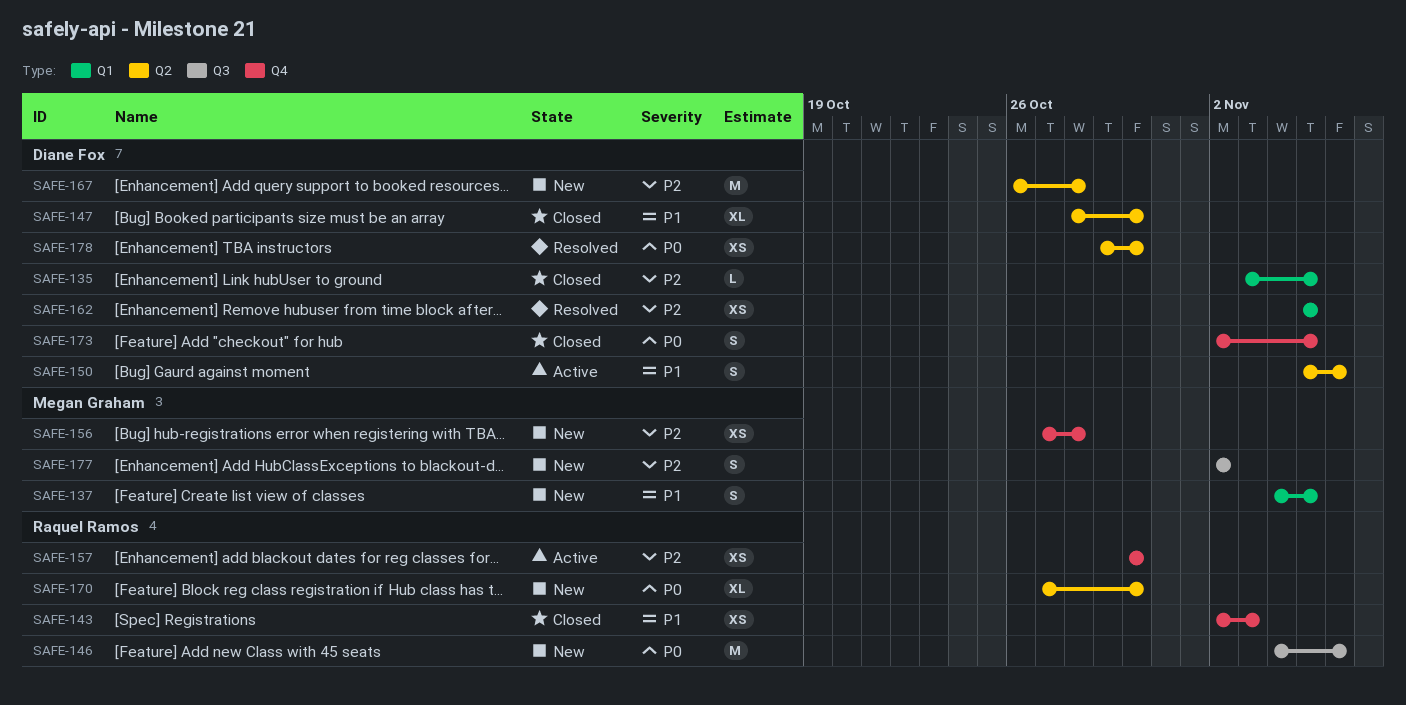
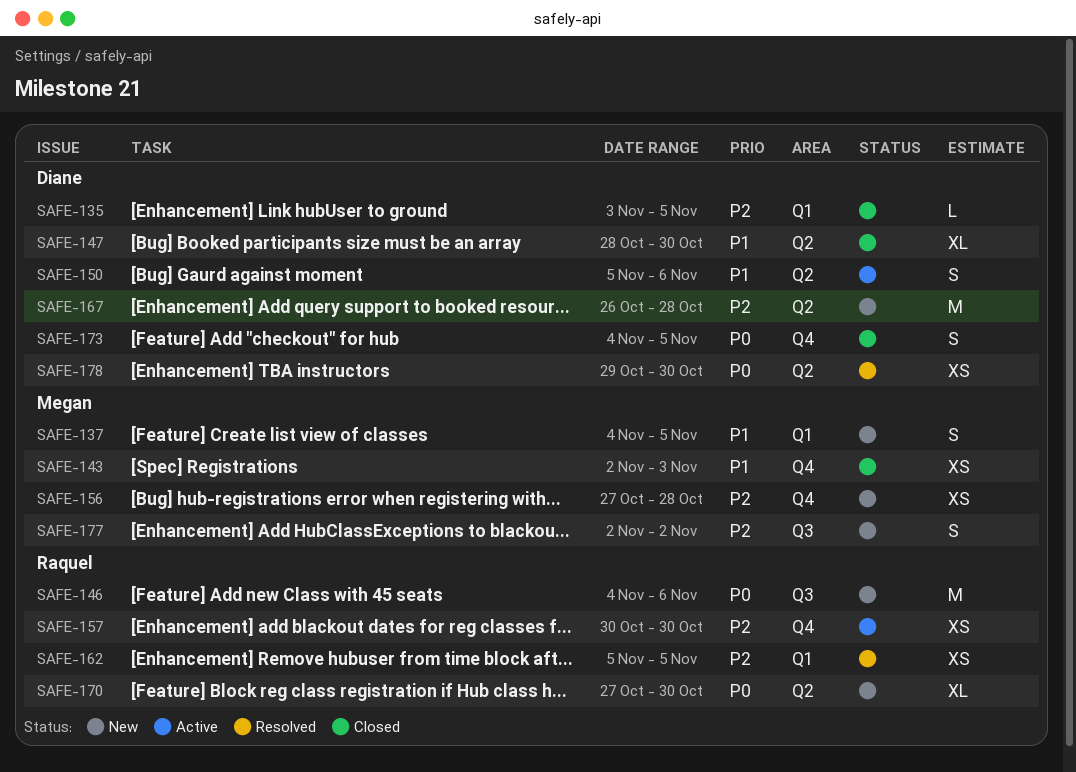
SAFE-143, owner: Raquel Ramos -> Megan Graham
SAFE-162, owner: Diane Fox -> Raquel Ramos
SAFE-173, start: Nov 2 -> Nov 4

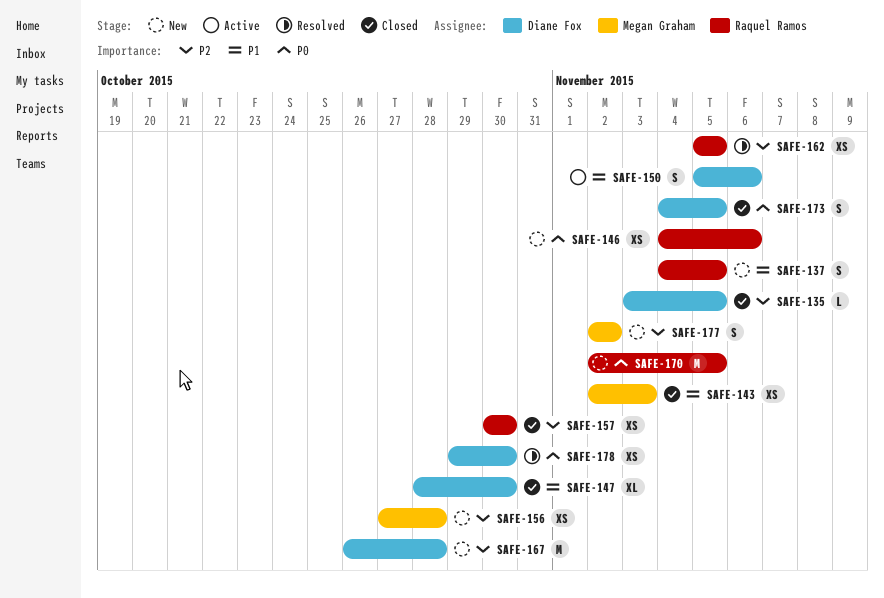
SAFE-137, owner: Megan Graham -> Raquel Ramos
SAFE-146, estimate: M -> XS
SAFE-157, status: Active -> Closed
SAFE-170, estimate: XL -> M
SAFE-170, start: Oct 27 -> Nov 2
SAFE-170, due: Oct 30 -> Nov 5

